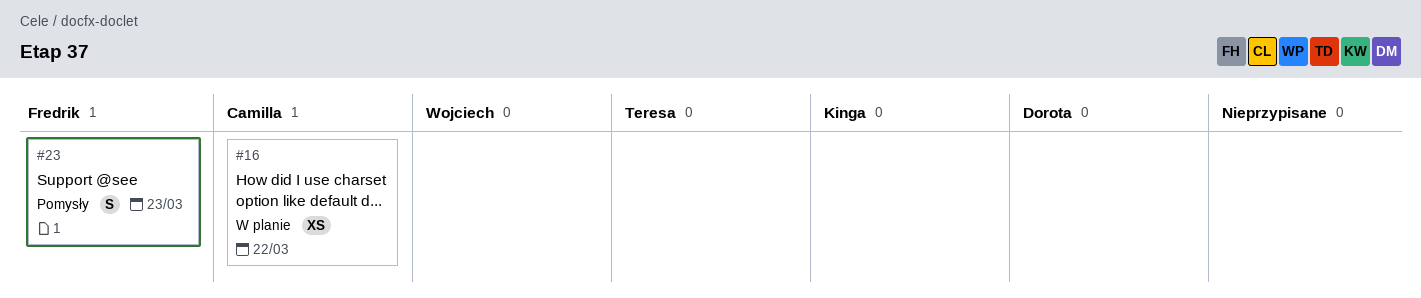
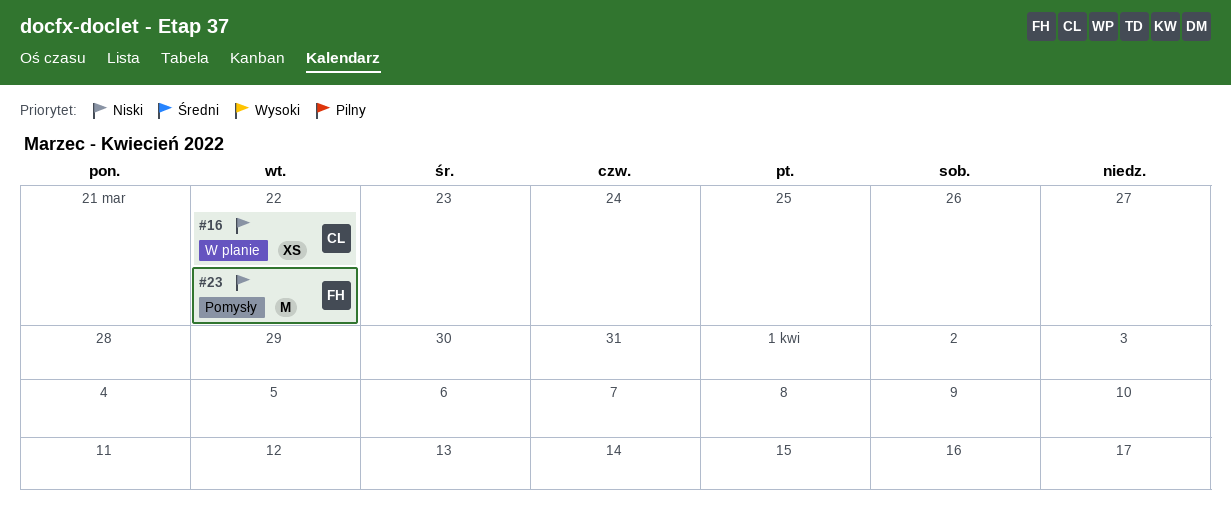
#23, estimate: S -> M
#23, due: Mar 23 -> Mar 22

